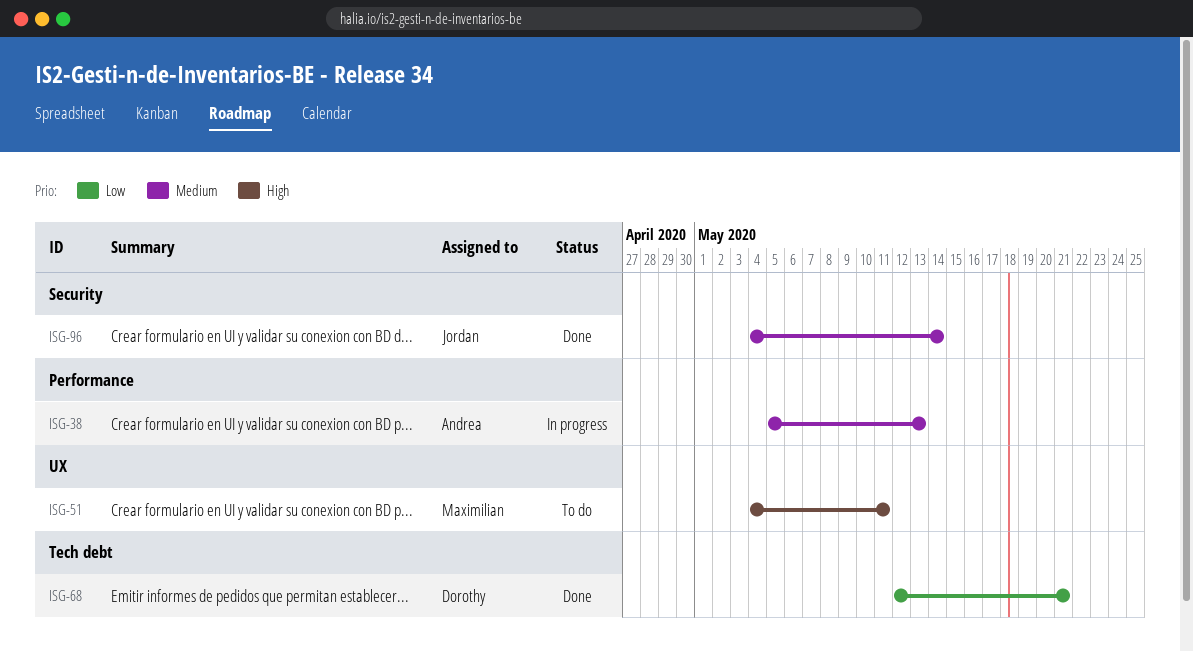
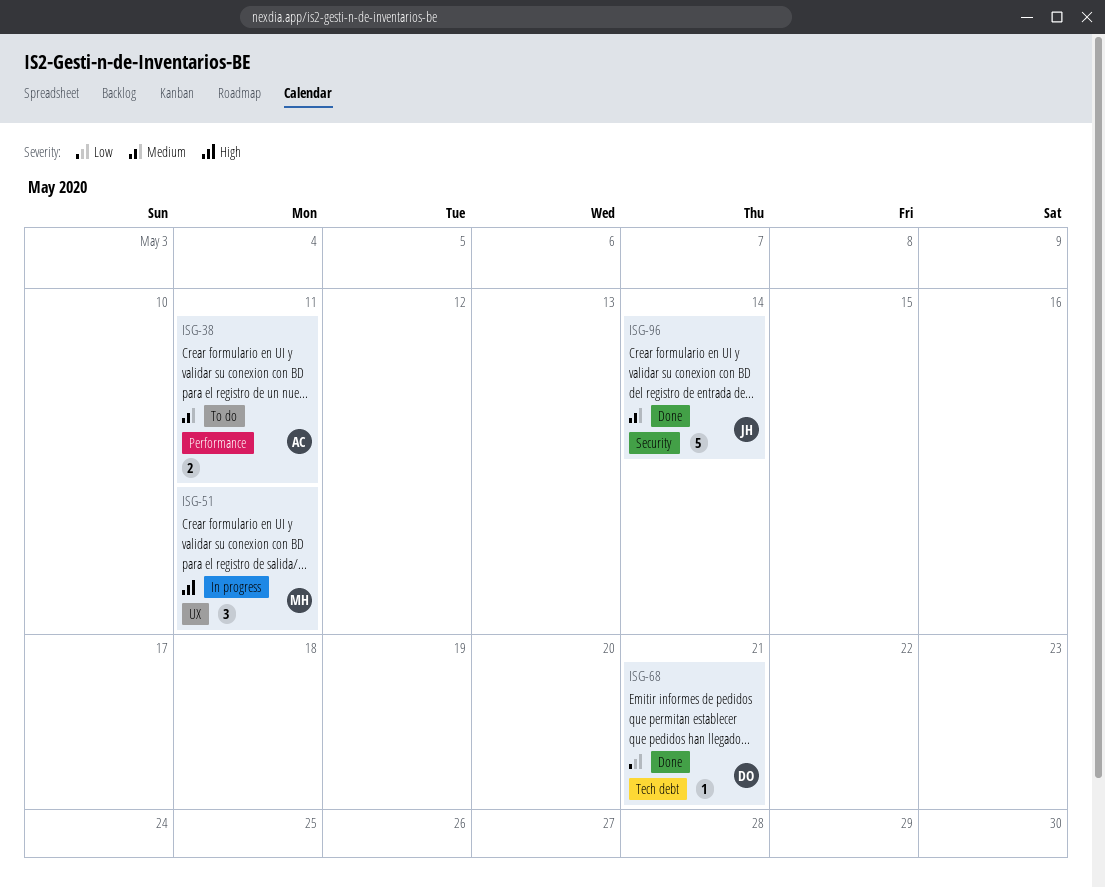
ISG-38, status: In progress -> To do
ISG-38, due: May 13 -> May 11
ISG-51, status: To do -> In progress

